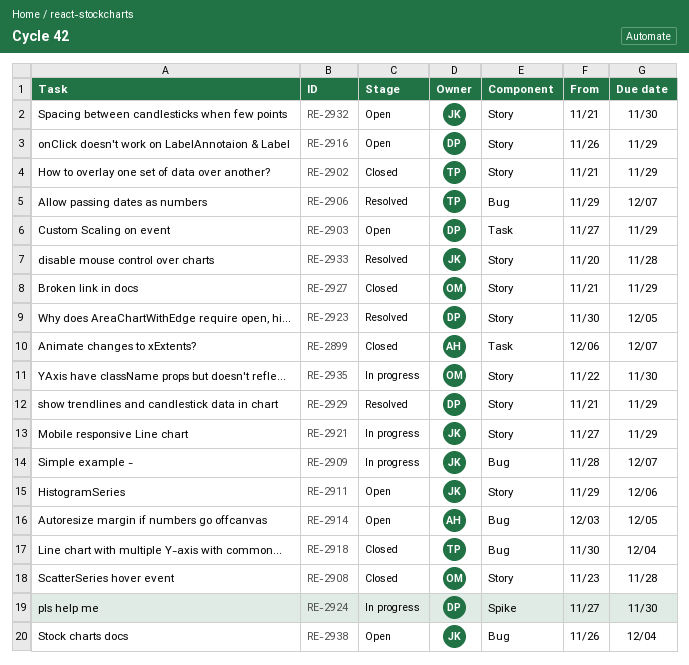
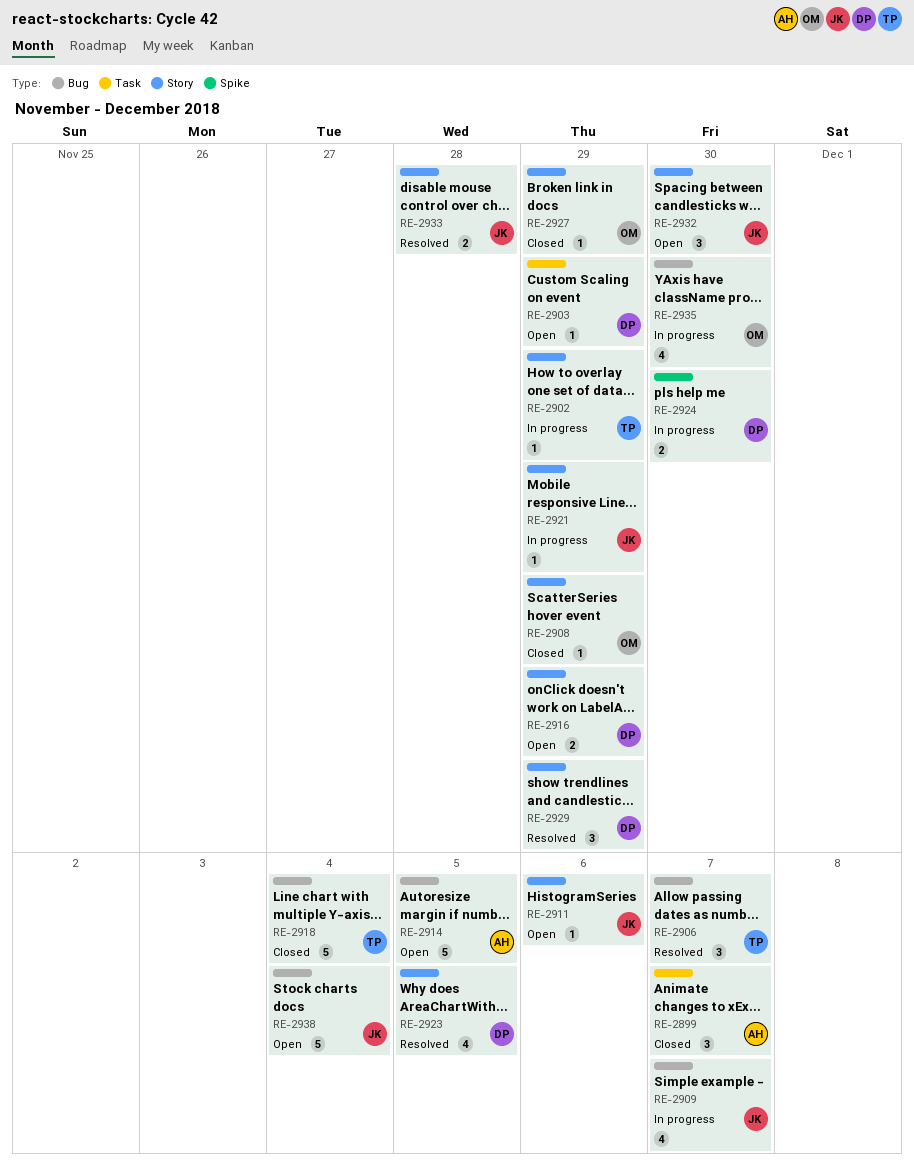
RE-2902, status: Closed -> In progress
RE-2908, due: Nov 28 -> Nov 29
RE-2935, label: Story -> Bug

